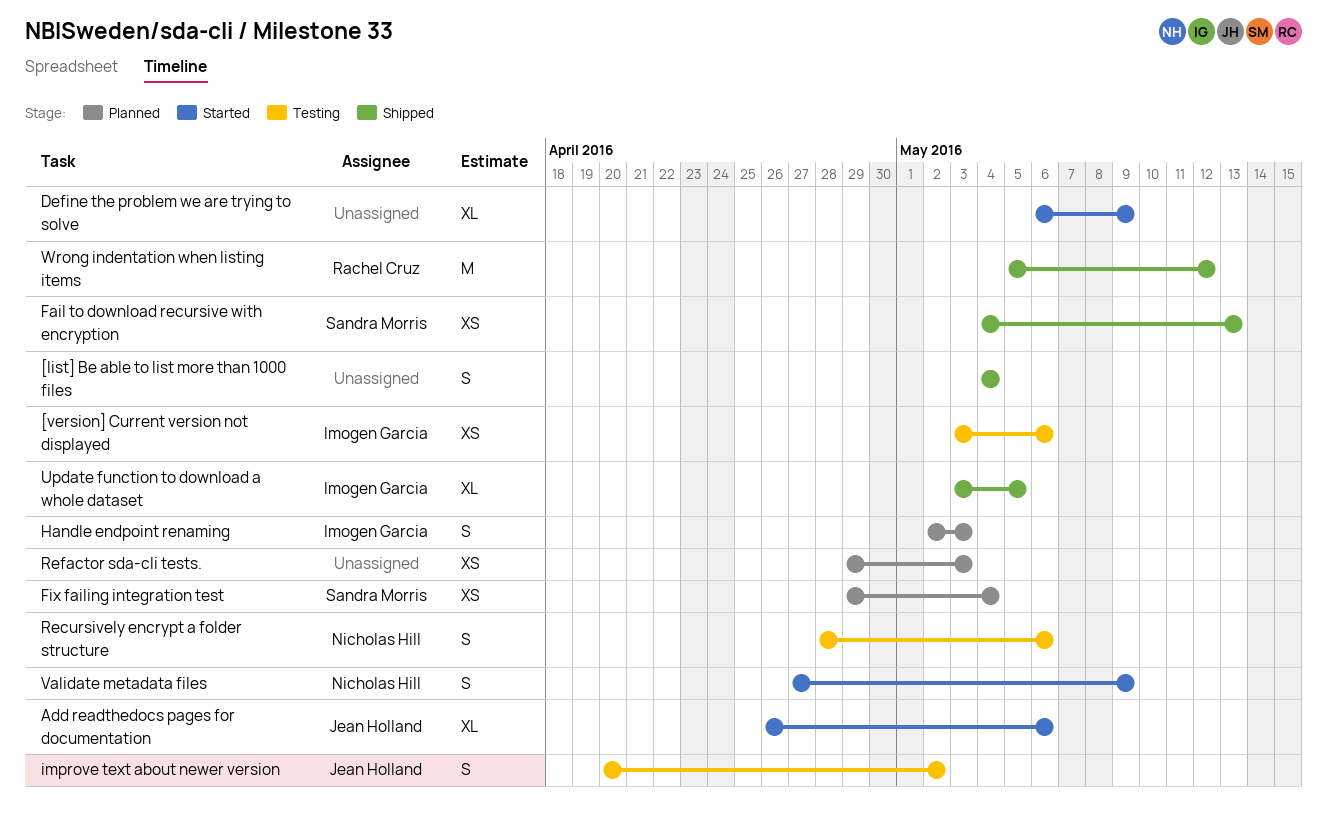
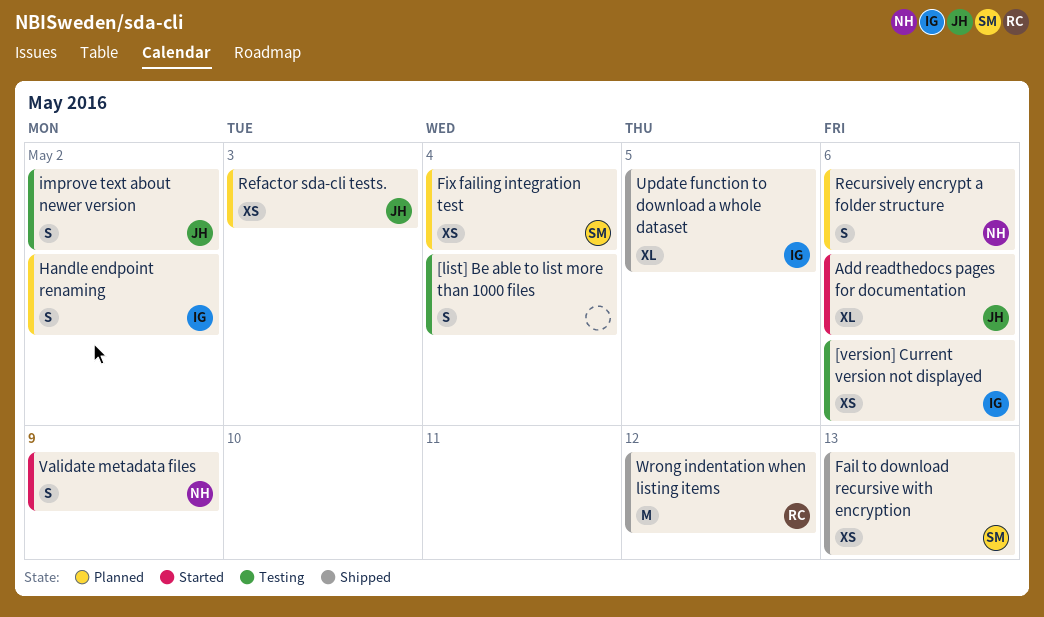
[list] Be able to list more than 1000 files, status: Shipped -> Testing
Define the problem we are trying to solve: present -> none
Handle endpoint renaming, due: May 3 -> May 2
Recursively encrypt a folder structure, status: Testing -> Planned
Refactor sda-cli tests., owner: none -> Jean Holland

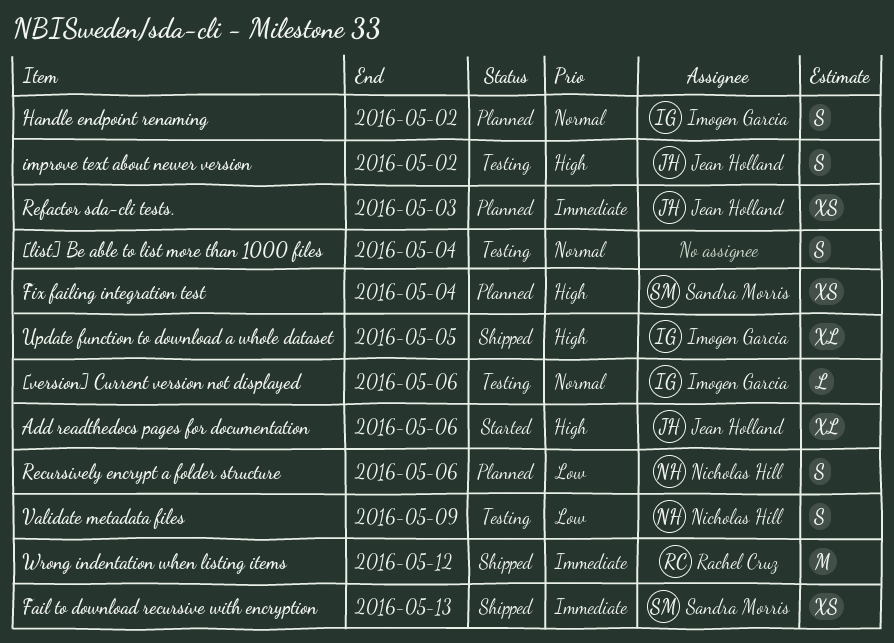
[version] Current version not displayed, estimate: XS -> L
Validate metadata files, status: Started -> Testing

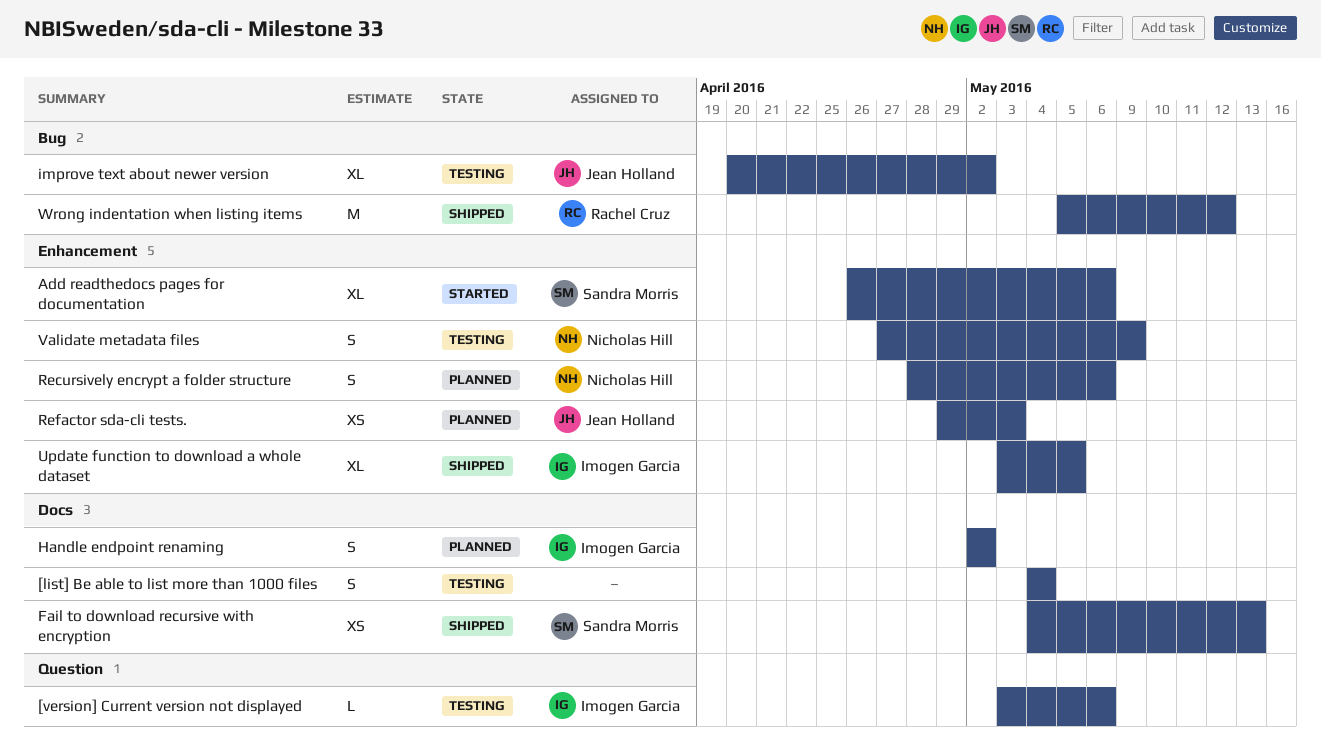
Add readthedocs pages for documentation, owner: Jean Holland -> Sandra Morris
Fix failing integration test: present -> none
improve text about newer version, estimate: S -> XL

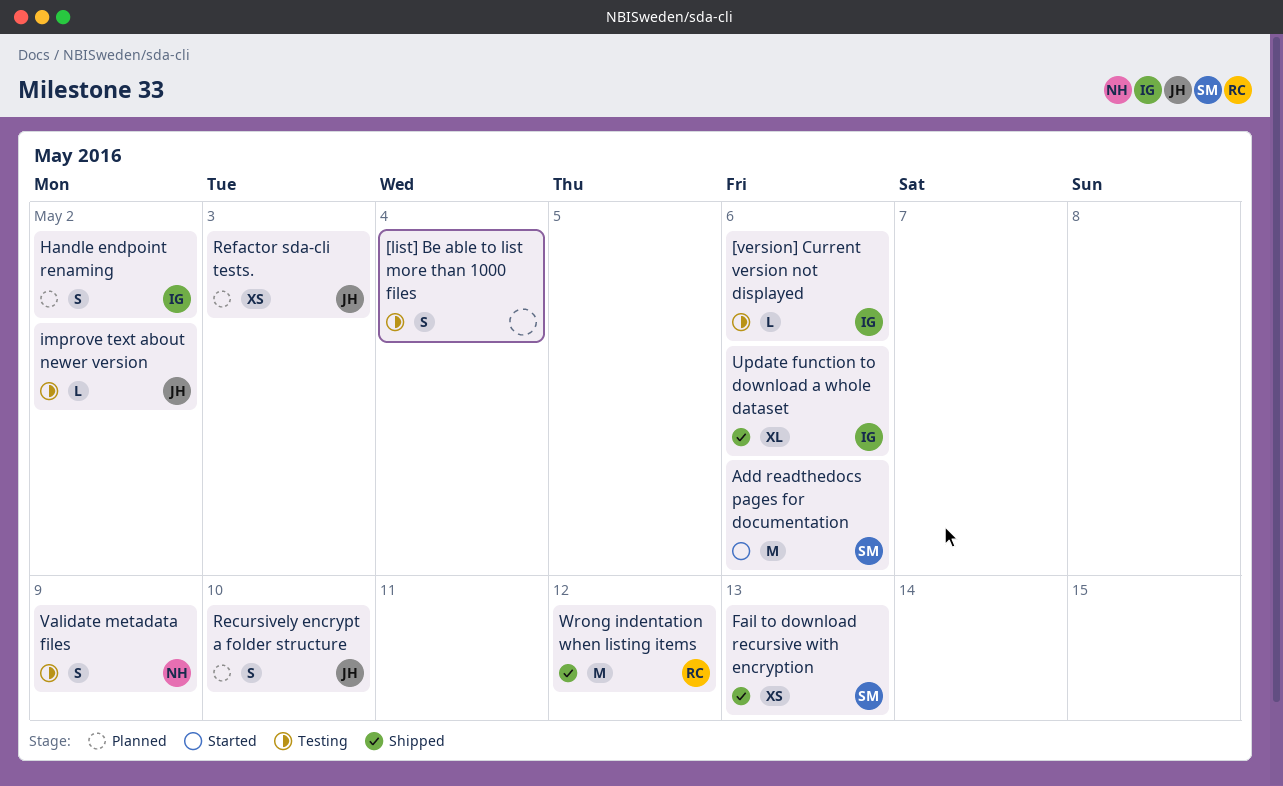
Add readthedocs pages for documentation, estimate: XL -> M
improve text about newer version, estimate: XL -> L
Recursively encrypt a folder structure, owner: Nicholas Hill -> Jean Holland
Recursively encrypt a folder structure, due: May 6 -> May 10
Update function to download a whole dataset, due: May 5 -> May 6

